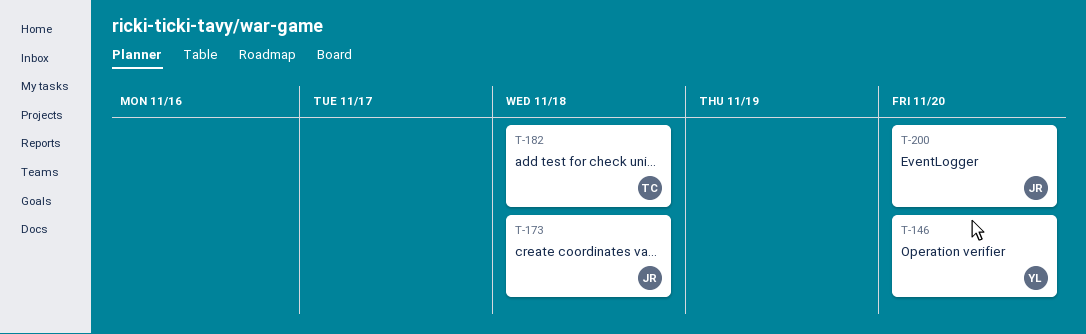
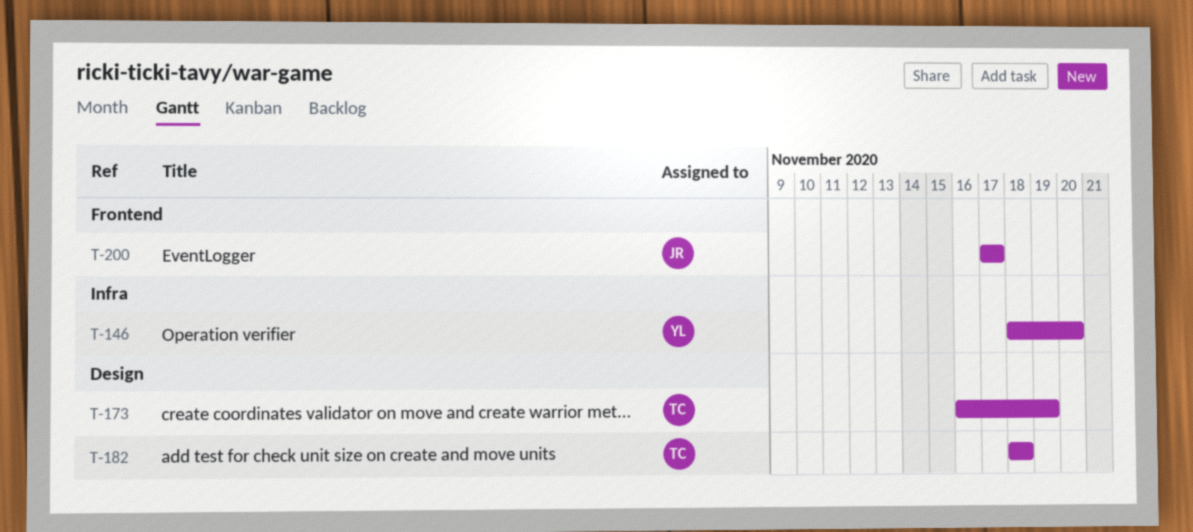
T-173, owner: JR -> TC
T-173, due: Nov 18 -> Nov 19
T-200, due: Nov 20 -> Nov 17

